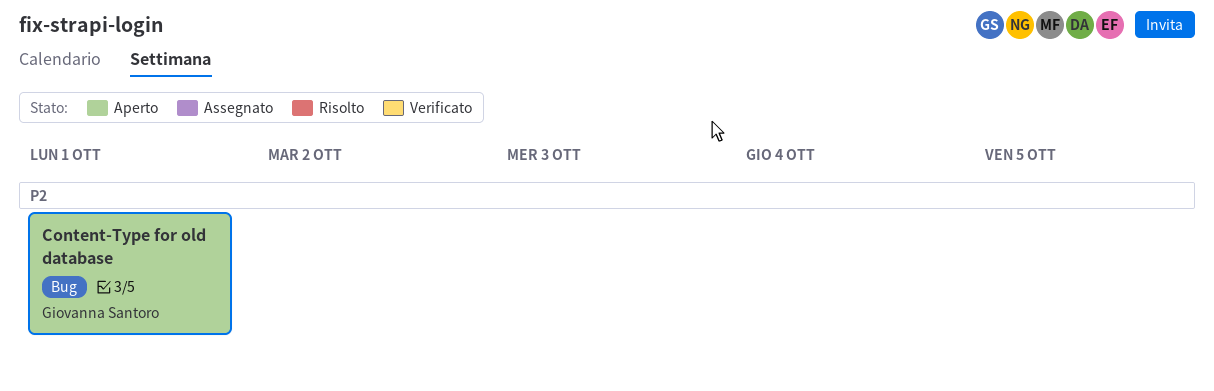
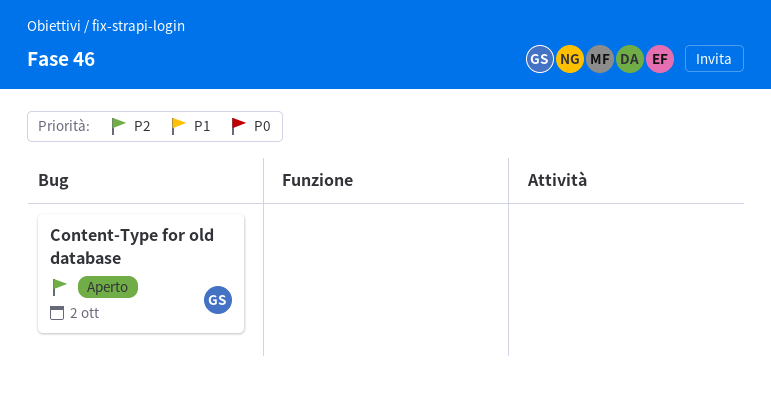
Content-Type for old database, due: Oct 1 -> Oct 2

